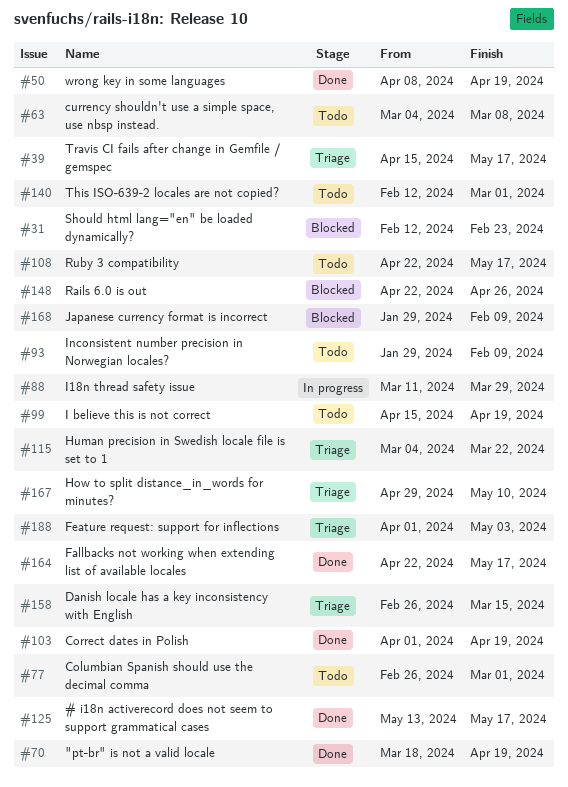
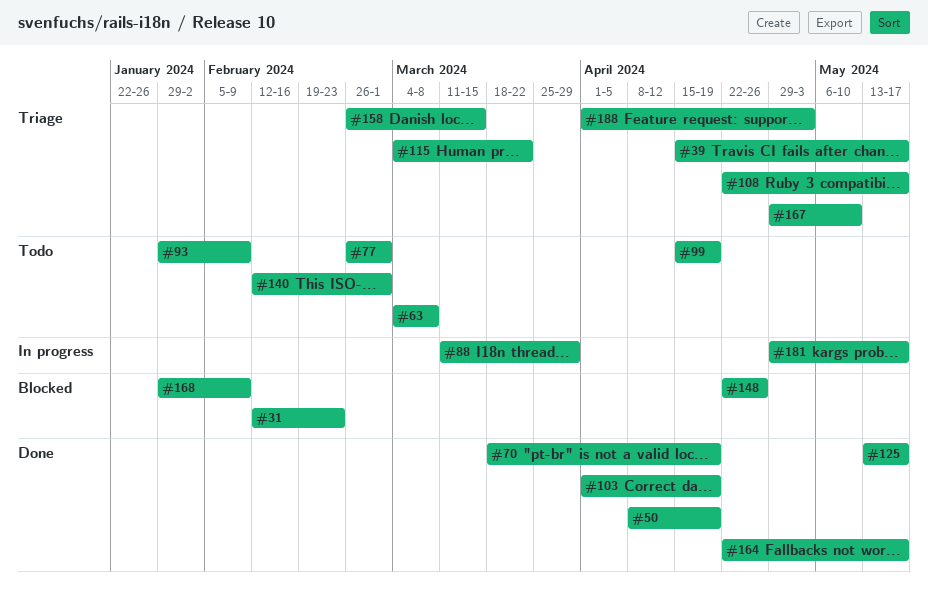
#108, status: Todo -> Triage
#181: none -> present

